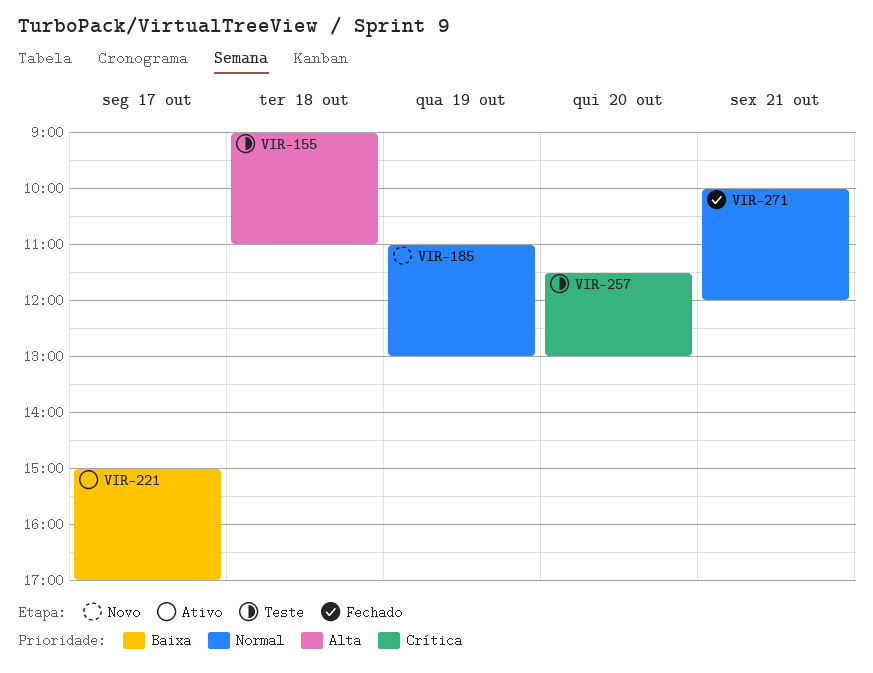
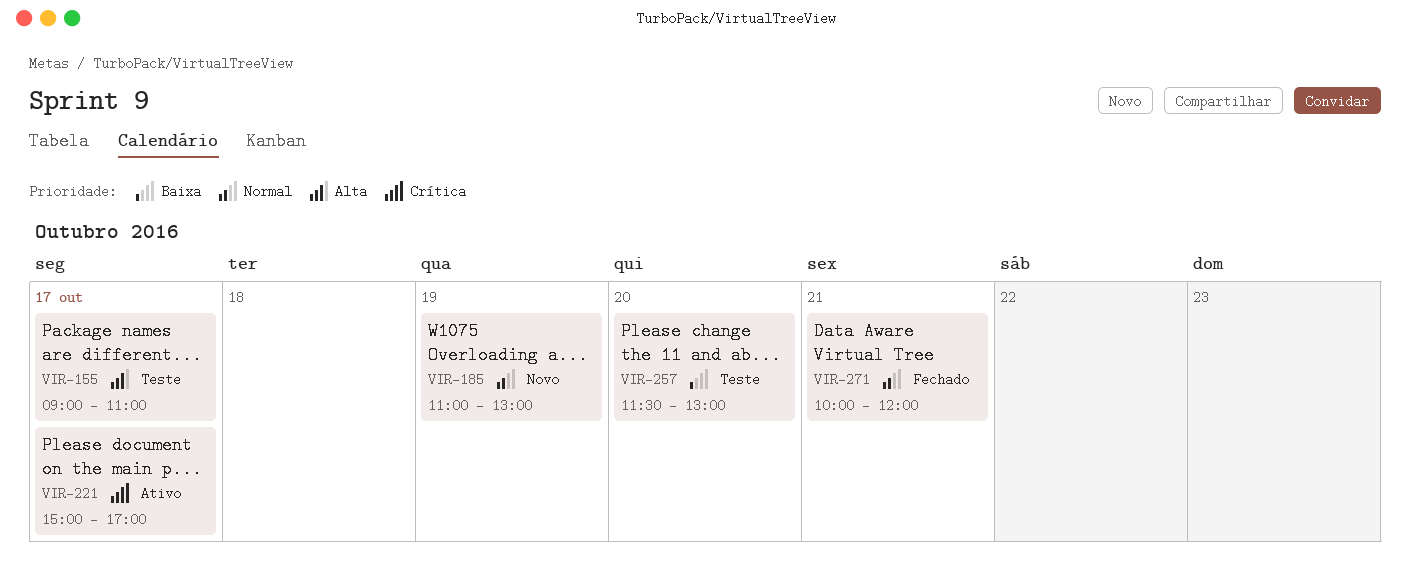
VIR-155, day: Oct 18 -> Oct 17
VIR-221, priority: Baixa -> Crítica
VIR-257, priority: Crítica -> Baixa

